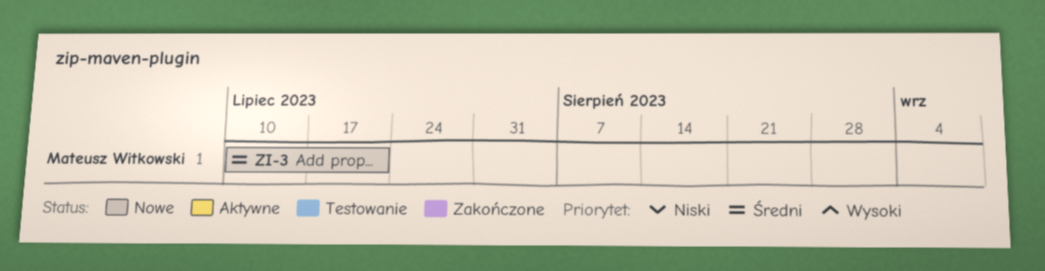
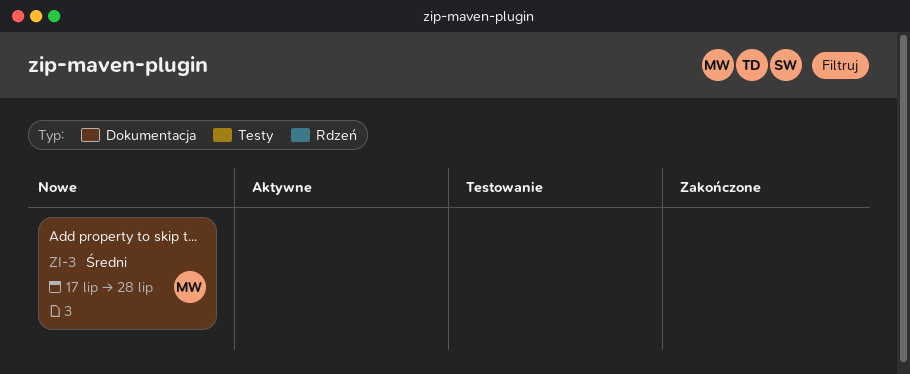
ZI-3, start: Jul 10 -> Jul 17
ZI-3, due: Jul 21 -> Jul 28

